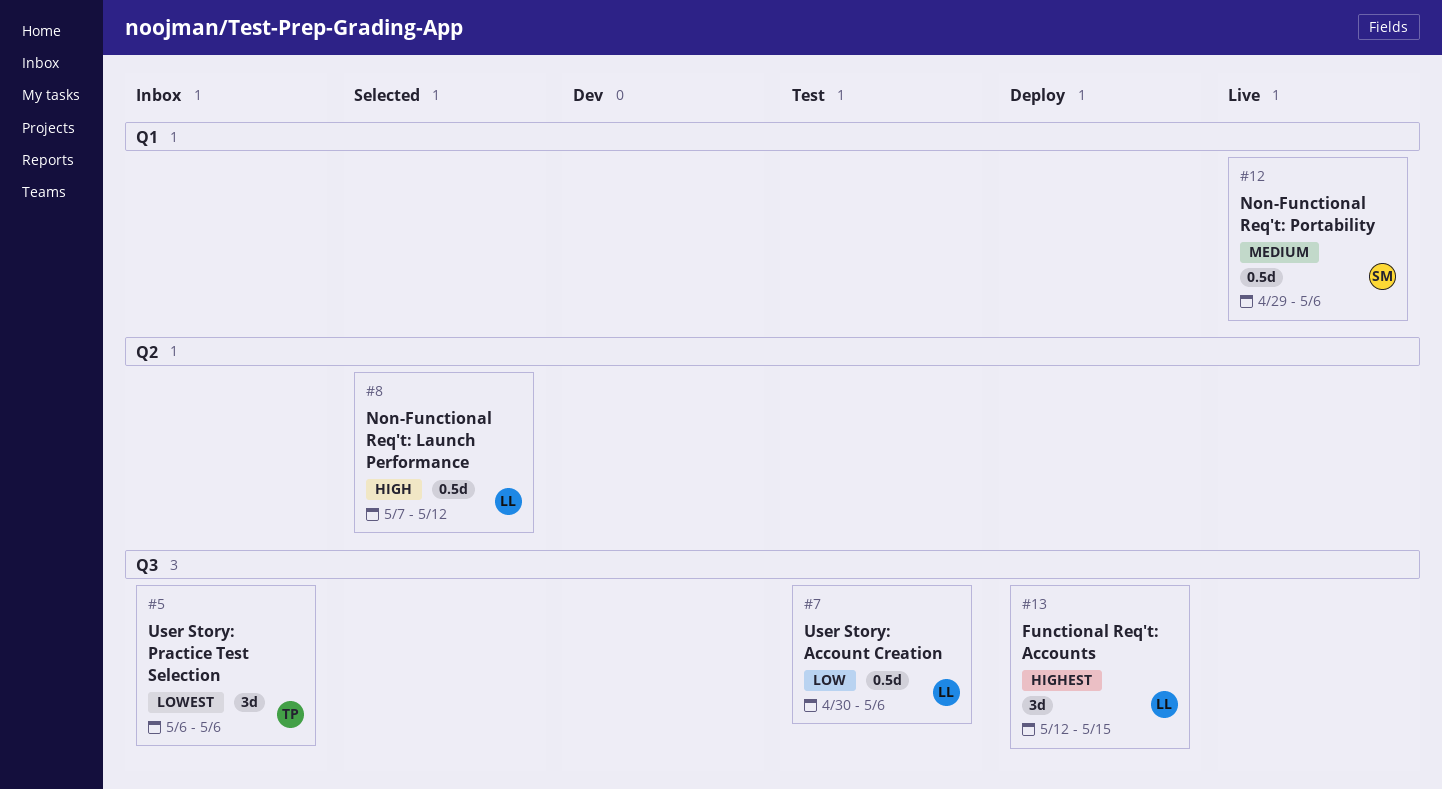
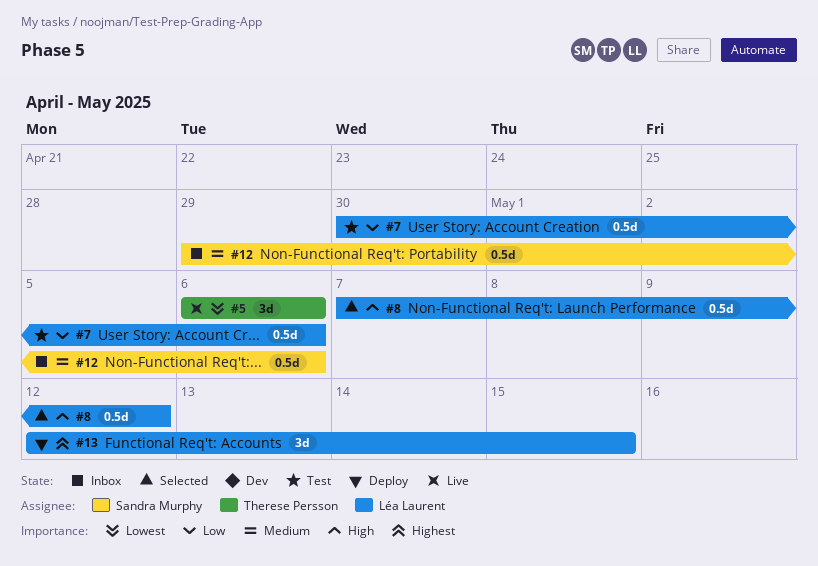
#5, status: Inbox -> Live
#12, status: Live -> Inbox

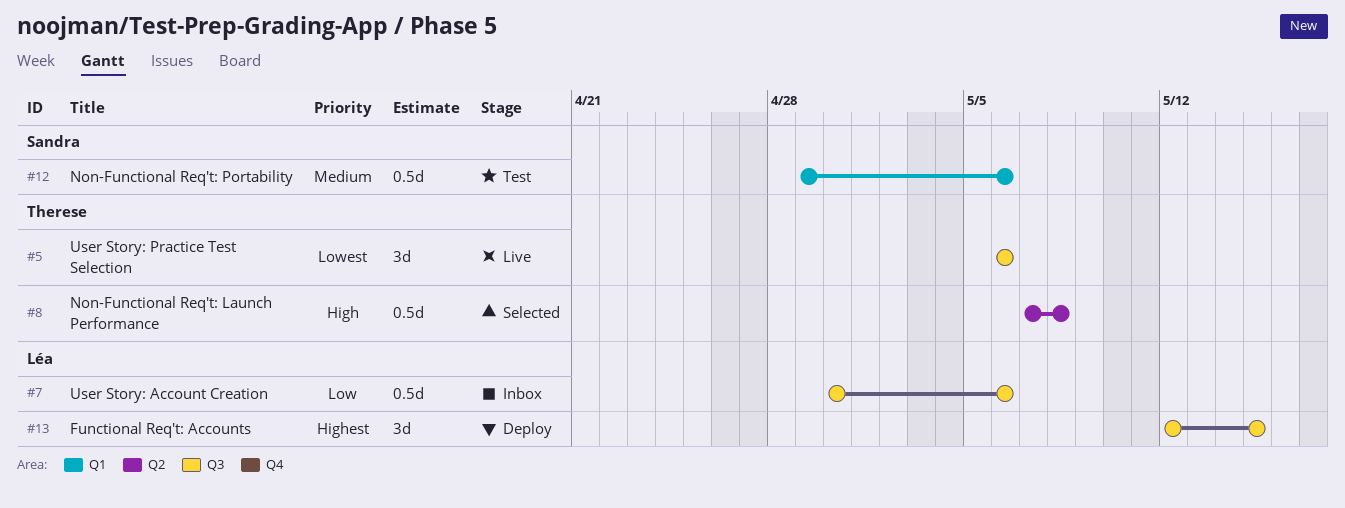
#7, status: Test -> Inbox
#8, owner: Léa Laurent -> Therese Persson
#8, due: May 12 -> May 8
#12, status: Inbox -> Test

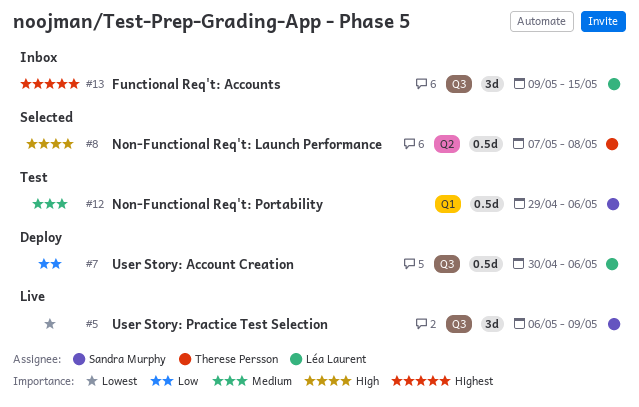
#5, owner: Therese Persson -> Sandra Murphy
#5, due: May 6 -> May 9
#7, status: Inbox -> Deploy
#13, status: Deploy -> Inbox
#13, start: May 12 -> May 9

